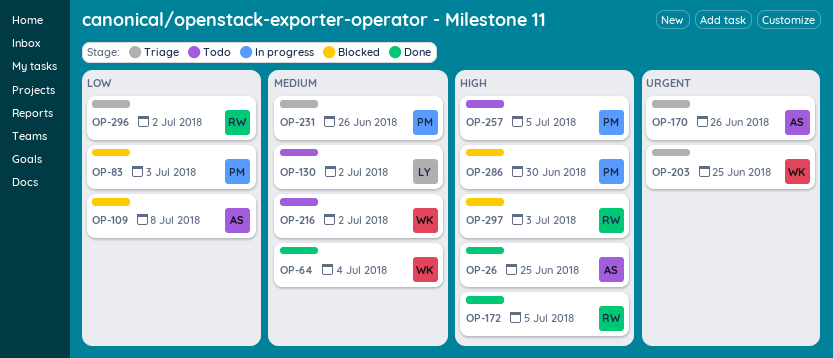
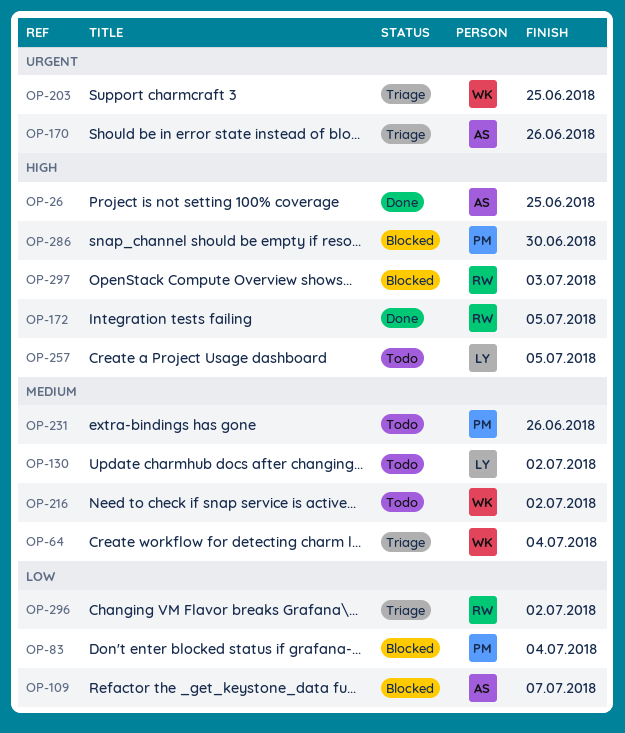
OP-64, status: Done -> Triage
OP-83, due: Jul 3 -> Jul 4
OP-109, due: Jul 8 -> Jul 7
OP-231, status: Triage -> Todo
OP-257, owner: PM -> LY

